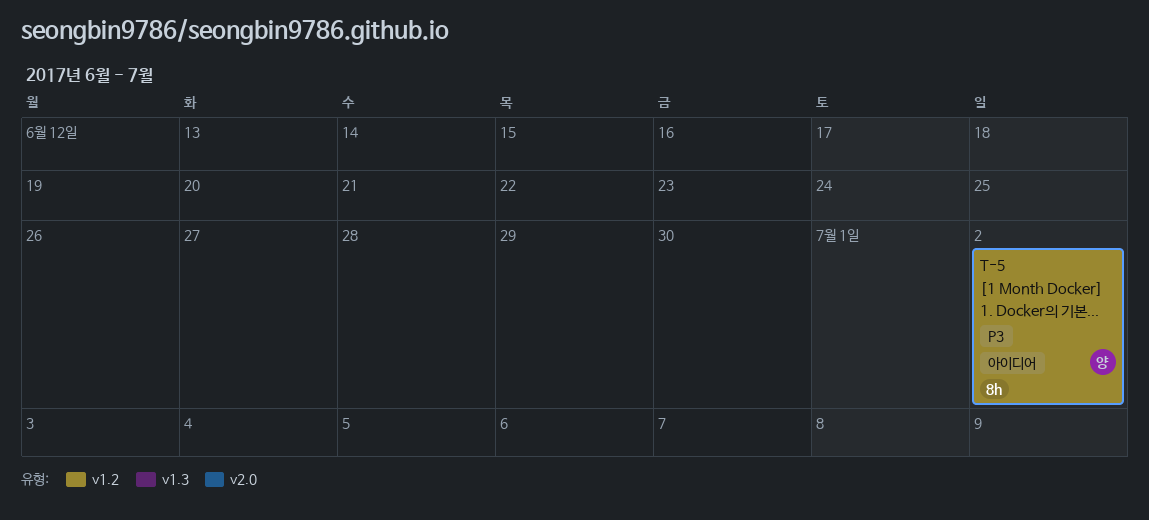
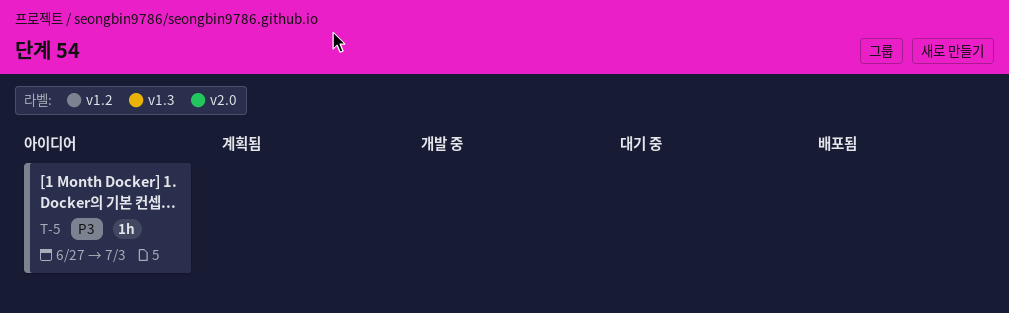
T-5, estimate: 8h -> 1h
T-5, due: Jul 2 -> Jul 3

